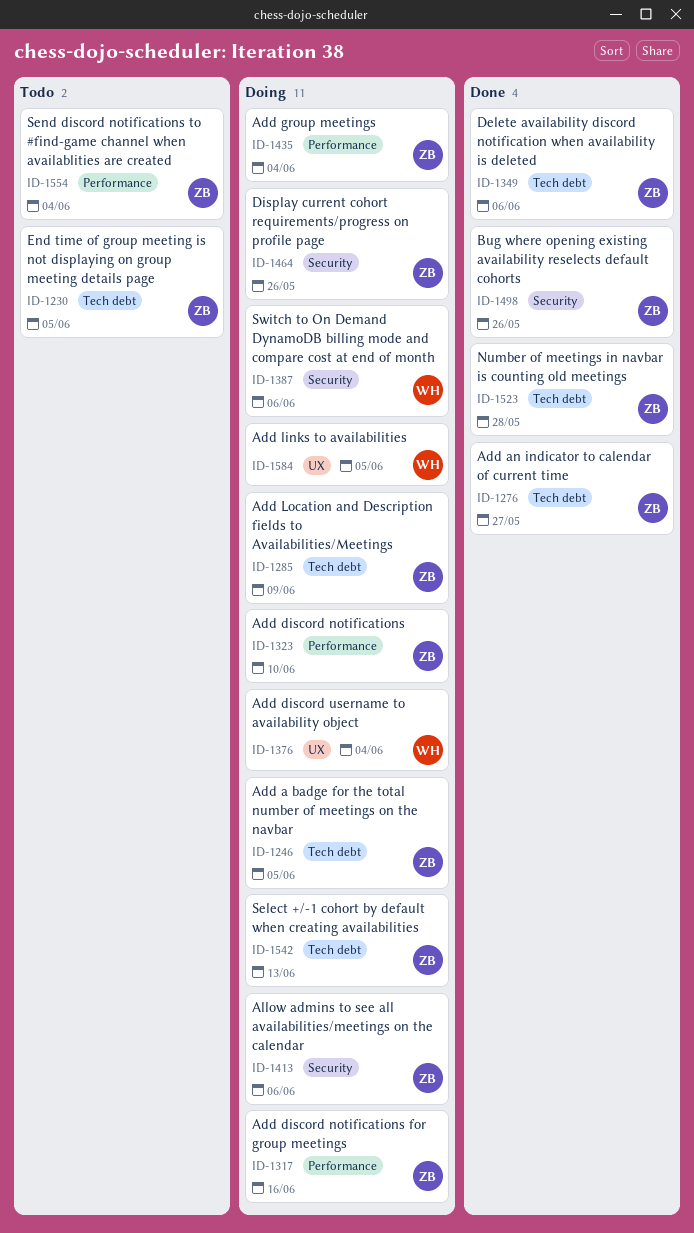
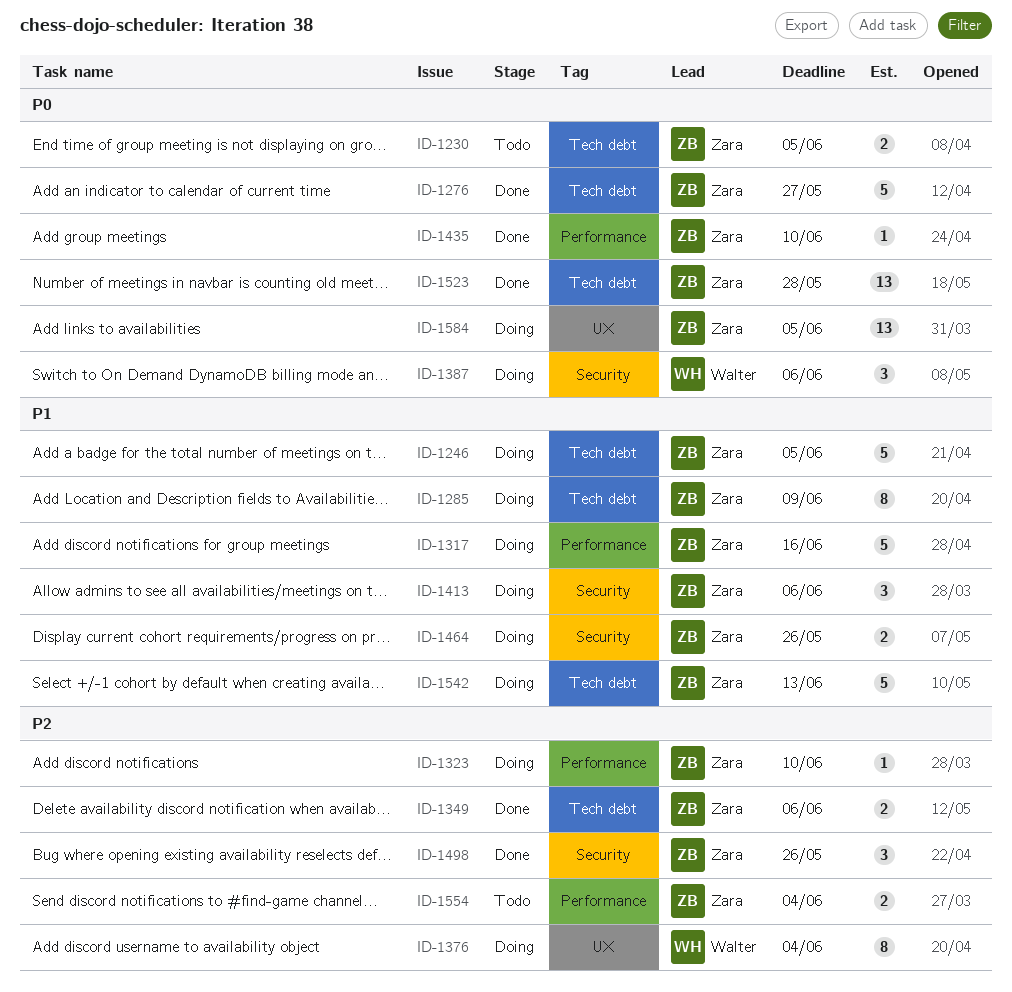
ID-1435, status: Doing -> Done
ID-1435, due: Jun 4 -> Jun 10
ID-1584, owner: Walter -> Zara

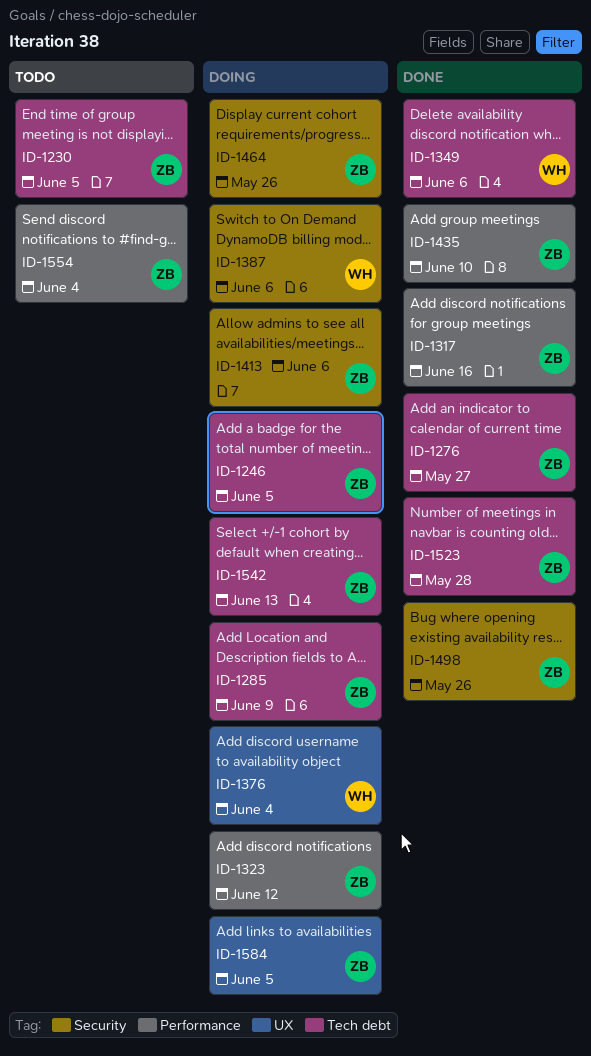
ID-1317, status: Doing -> Done
ID-1323, due: Jun 10 -> Jun 12
ID-1349, owner: Zara -> Walter

